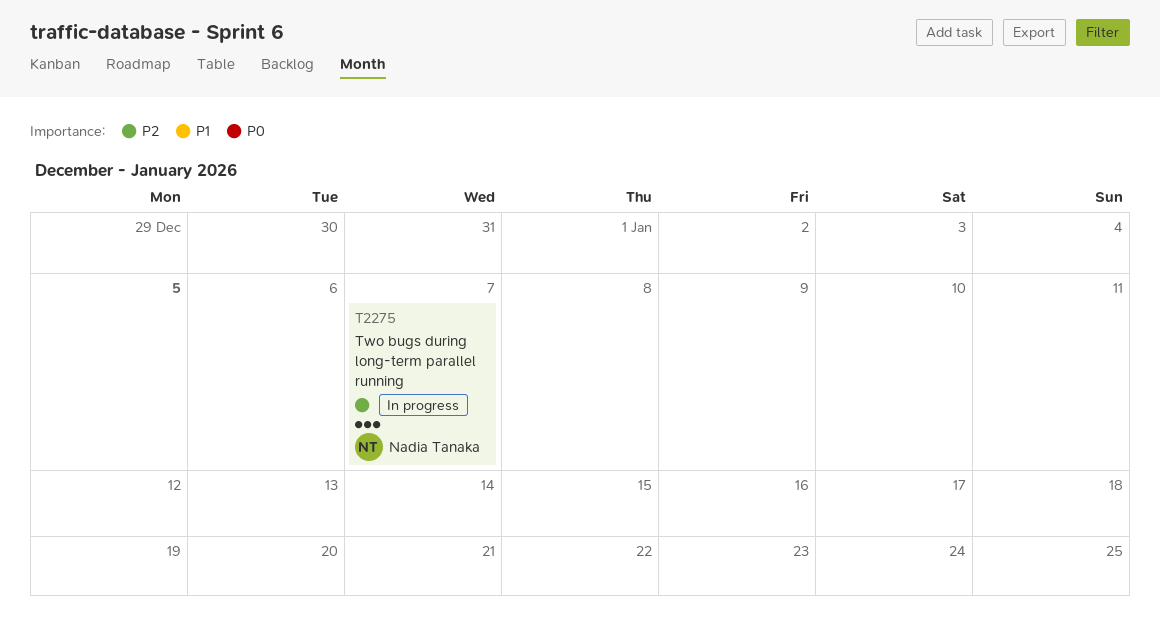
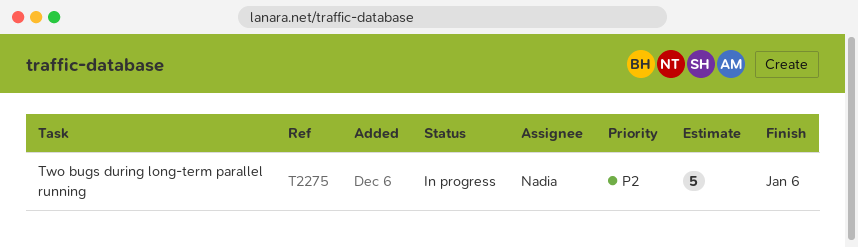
T2275, estimate: 3 -> 5
T2275, due: Jan 7 -> Jan 6

